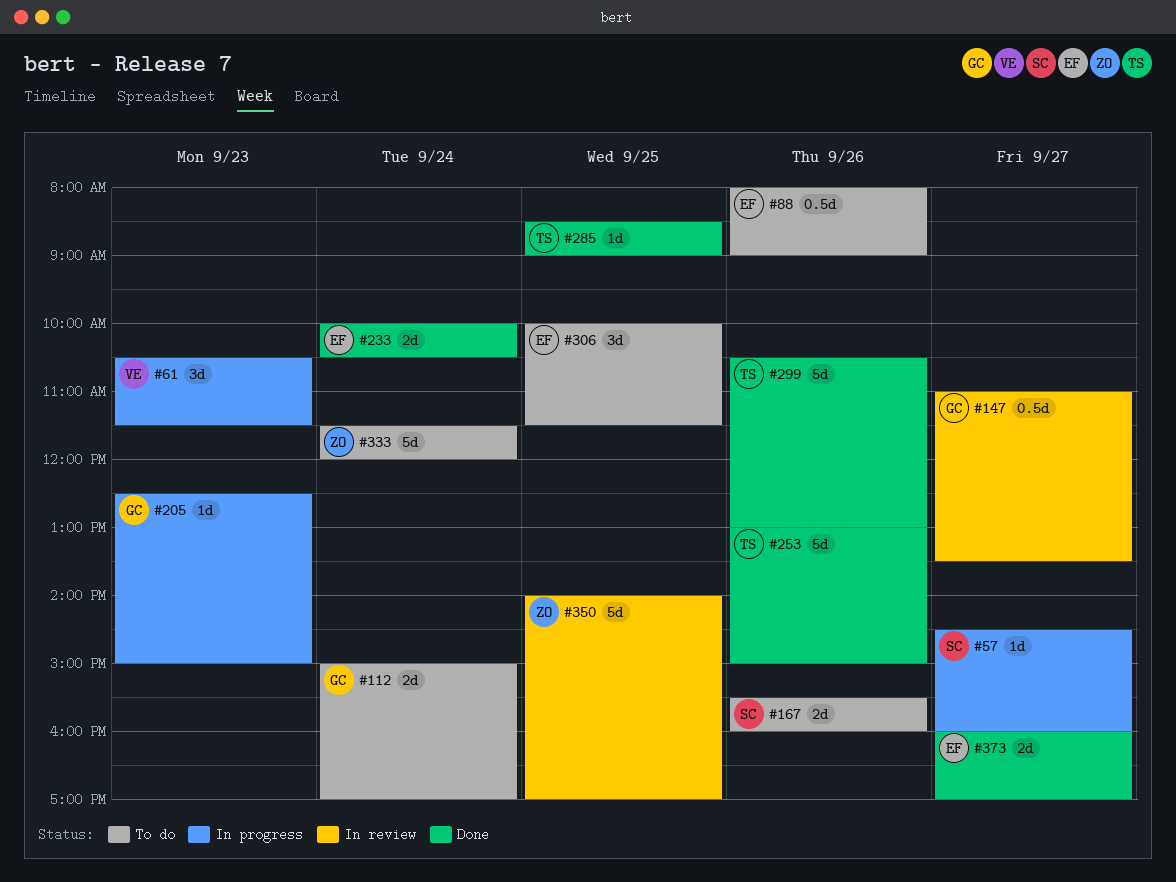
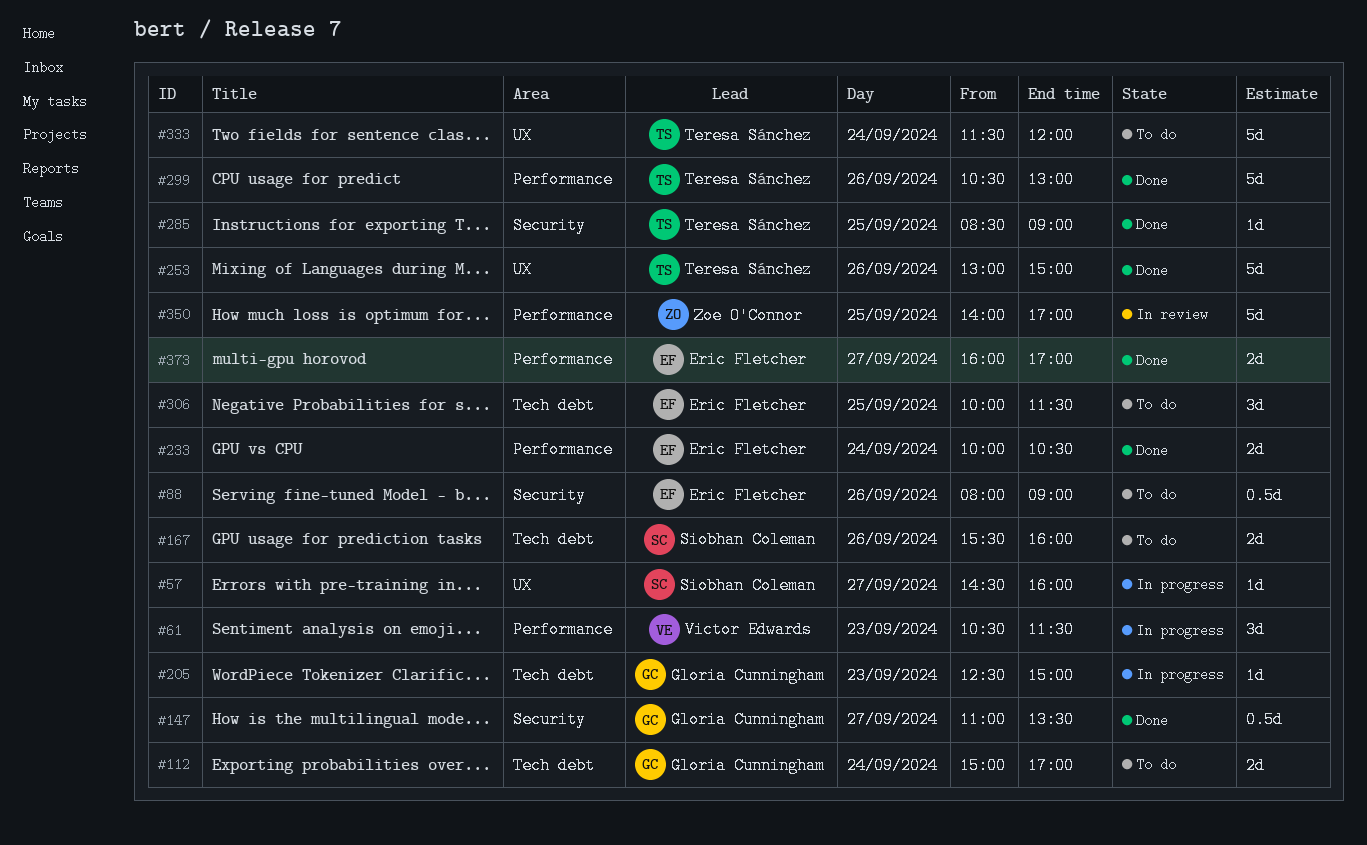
#147, status: In review -> Done
#333, owner: Zoe O'Connor -> Teresa Sánchez

